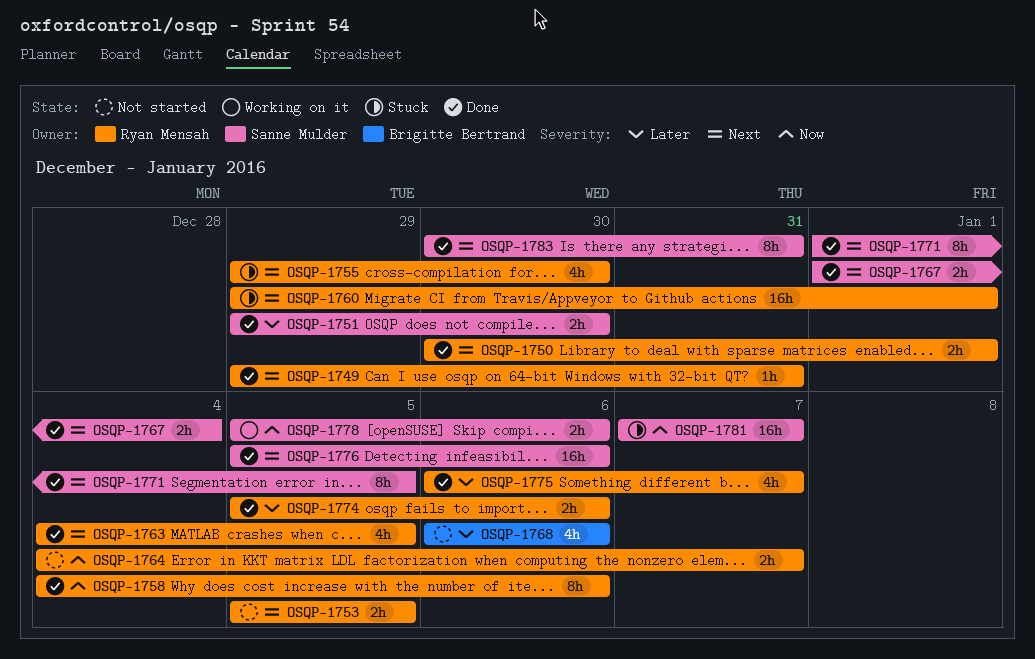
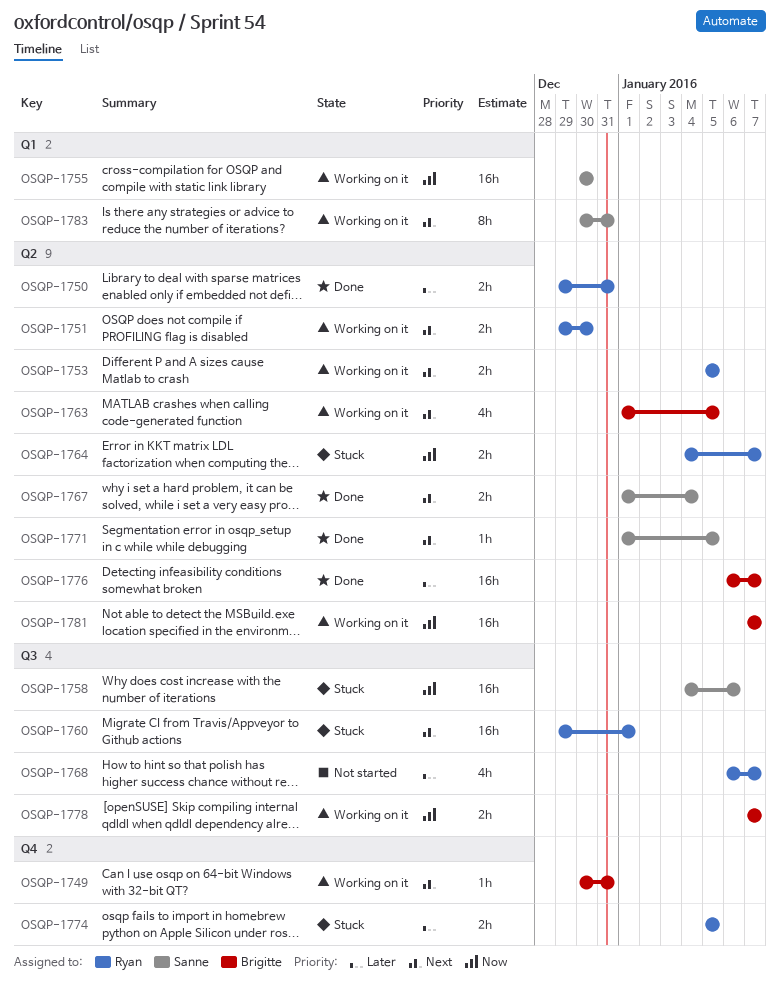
OSQP-1749, status: Done -> Working on it
OSQP-1749, owner: Ryan Mensah -> Brigitte Bertrand
OSQP-1749, start: Dec 29 -> Dec 30
OSQP-1750, priority: Next -> Later
OSQP-1750, start: Dec 30 -> Dec 29
OSQP-1750, due: Jan 1 -> Dec 31
OSQP-1751, status: Done -> Working on it
OSQP-1751, owner: Sanne Mulder -> Ryan Mensah
OSQP-1751, priority: Later -> Next
OSQP-1753, status: Not started -> Working on it
OSQP-1755, status: Stuck -> Working on it
OSQP-1755, owner: Ryan Mensah -> Sanne Mulder
OSQP-1755, priority: Next -> Now
OSQP-1755, estimate: 4h -> 16h
OSQP-1755, start: Dec 29 -> Dec 30
OSQP-1758, status: Done -> Stuck
OSQP-1758, owner: Ryan Mensah -> Sanne Mulder
OSQP-1758, estimate: 8h -> 16h
OSQP-1763, status: Done -> Working on it
OSQP-1763, owner: Ryan Mensah -> Brigitte Bertrand
OSQP-1763, start: Jan 4 -> Jan 1
OSQP-1764, status: Not started -> Stuck
OSQP-1768, owner: Brigitte Bertrand -> Ryan Mensah
OSQP-1768, due: Jan 6 -> Jan 7
OSQP-1771, estimate: 8h -> 1h
OSQP-1774, status: Done -> Stuck
OSQP-1774, due: Jan 6 -> Jan 5
OSQP-1775: present -> none
OSQP-1776, owner: Sanne Mulder -> Brigitte Bertrand
OSQP-1776, priority: Next -> Later
OSQP-1776, start: Jan 5 -> Jan 6
OSQP-1776, due: Jan 6 -> Jan 7
OSQP-1778, owner: Sanne Mulder -> Brigitte Bertrand
OSQP-1778, start: Jan 5 -> Jan 7
OSQP-1778, due: Jan 6 -> Jan 7
OSQP-1781, status: Stuck -> Working on it
OSQP-1781, owner: Sanne Mulder -> Brigitte Bertrand
OSQP-1783, status: Done -> Working on it

